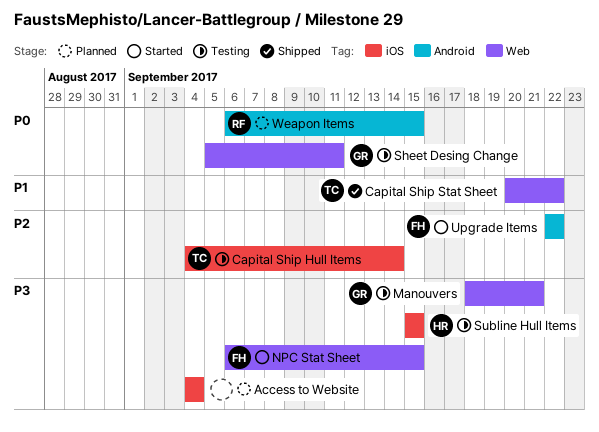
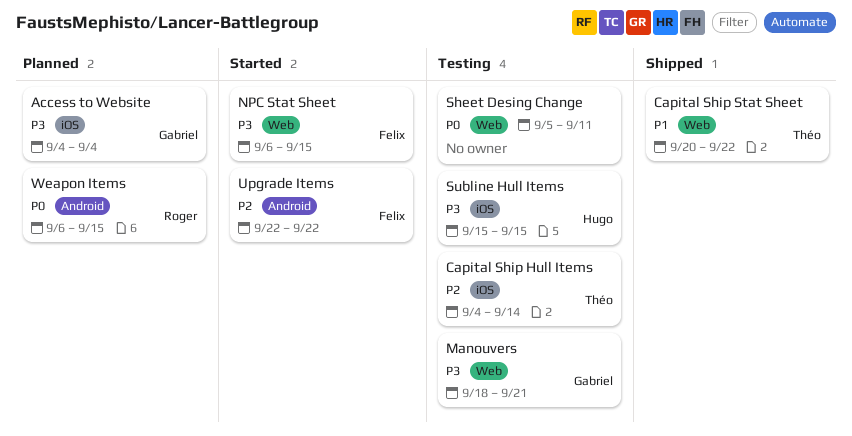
Access to Website, owner: none -> Gabriel
Sheet Desing Change, owner: Gabriel -> none

